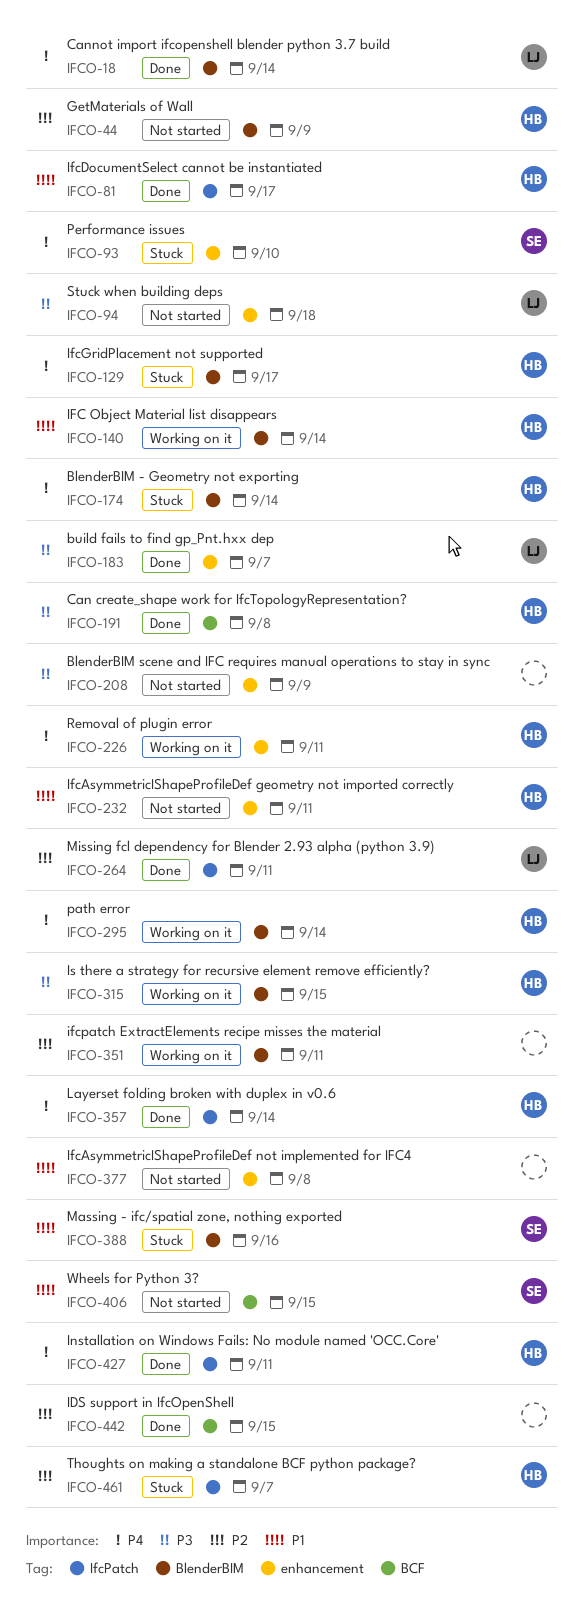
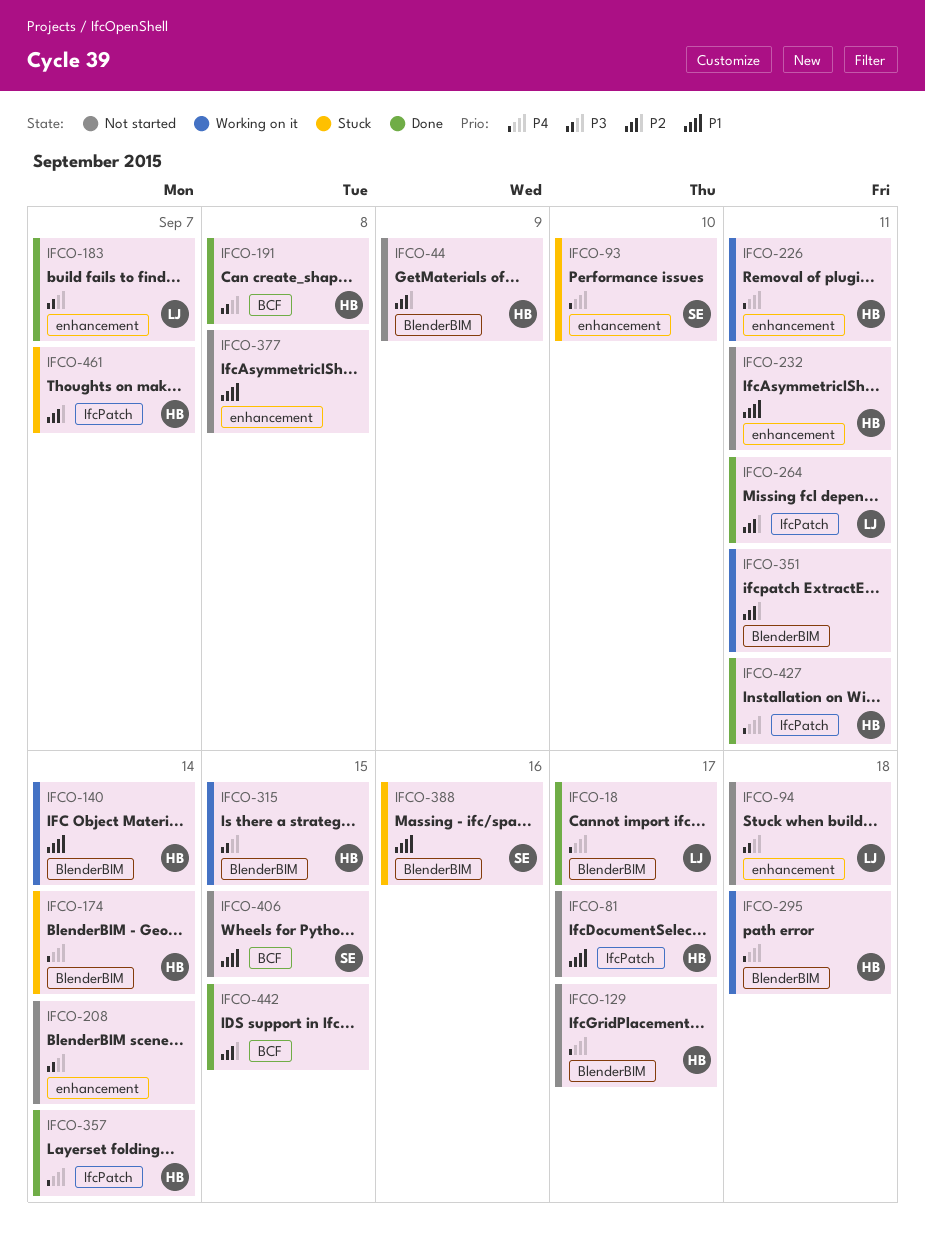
IFCO-18, due: Sep 14 -> Sep 17
IFCO-81, status: Done -> Not started
IFCO-129, status: Stuck -> Not started
IFCO-208, due: Sep 9 -> Sep 14
IFCO-295, due: Sep 14 -> Sep 18

